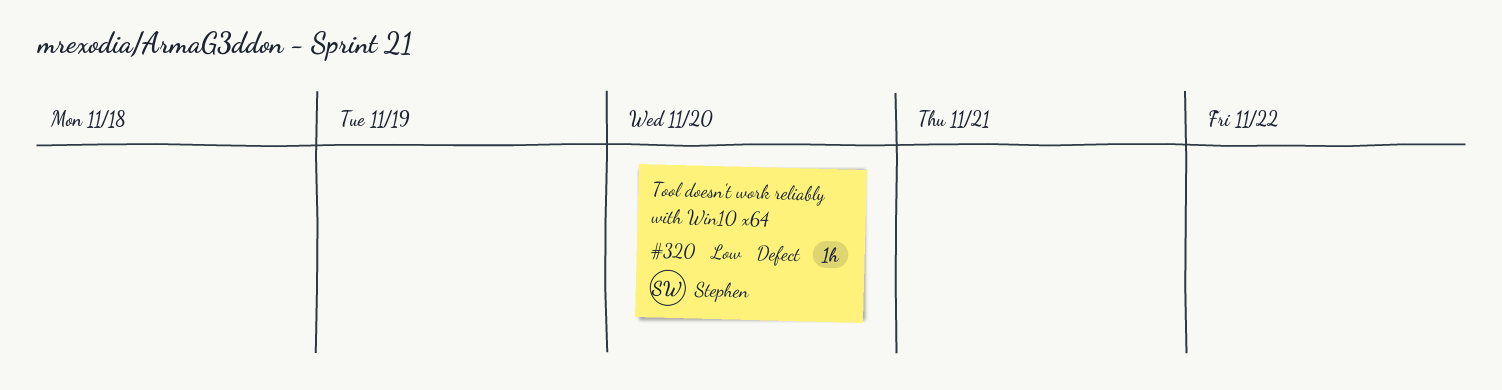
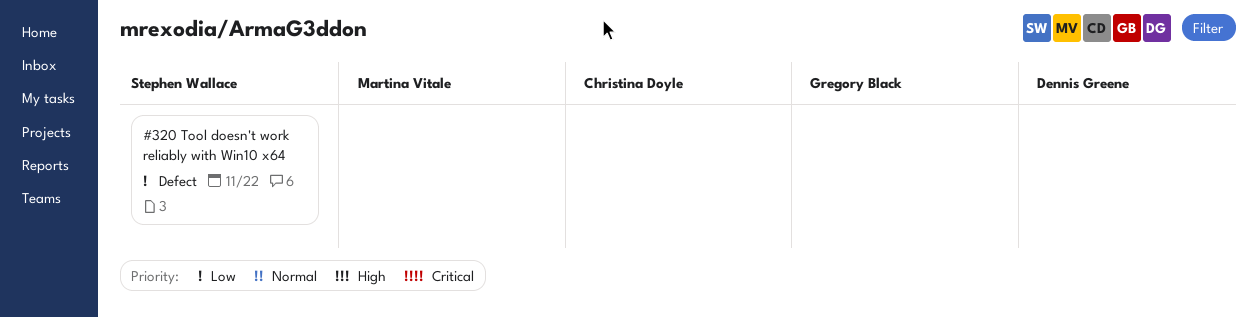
#320, due: Nov 20 -> Nov 22

